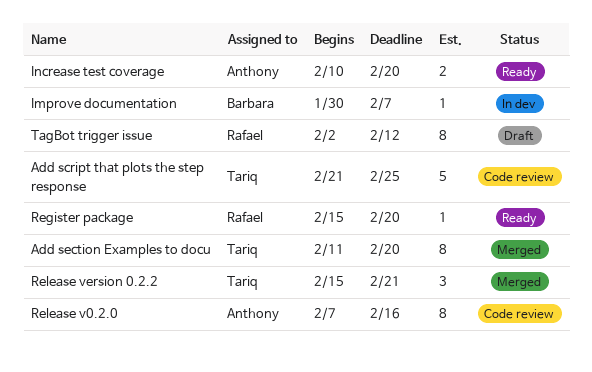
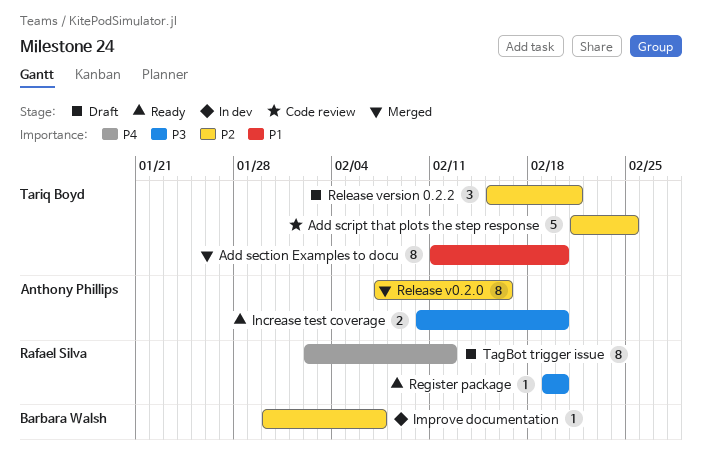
Register package, start: Feb 15 -> Feb 19
Release v0.2.0, status: Code review -> Merged
Release version 0.2.2, status: Merged -> Draft

